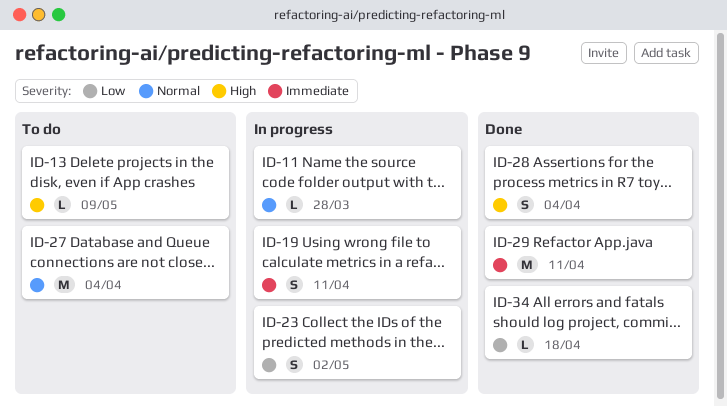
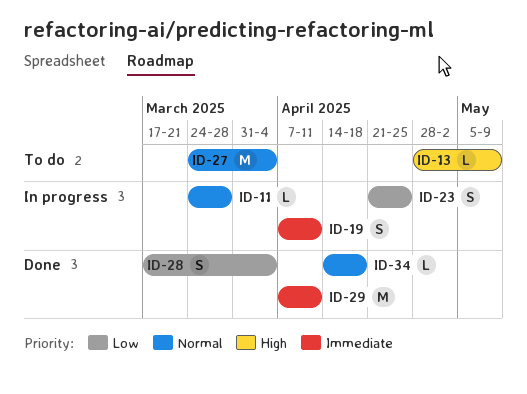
ID-23, due: May 2 -> Apr 25
ID-28, priority: High -> Low
ID-34, priority: Low -> Normal

